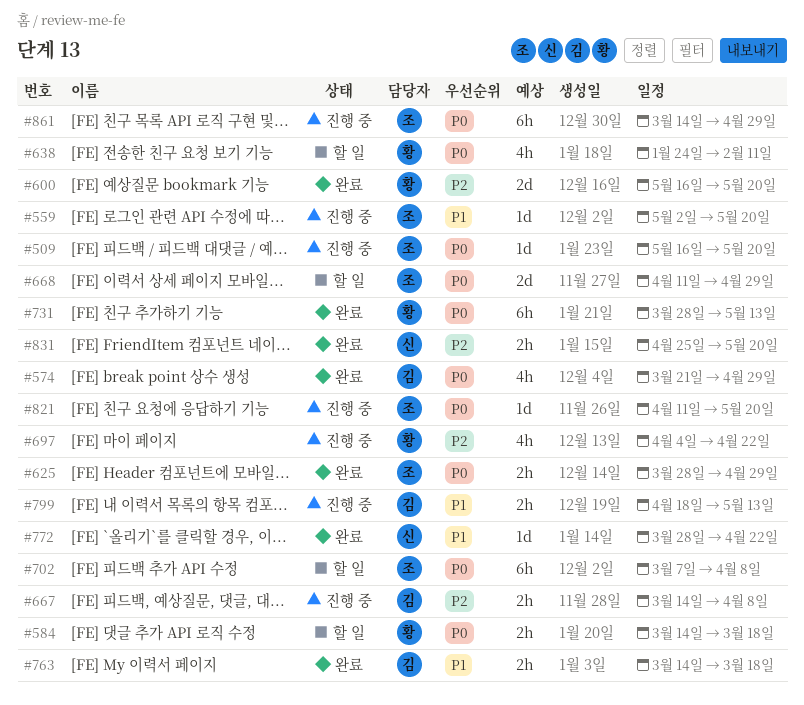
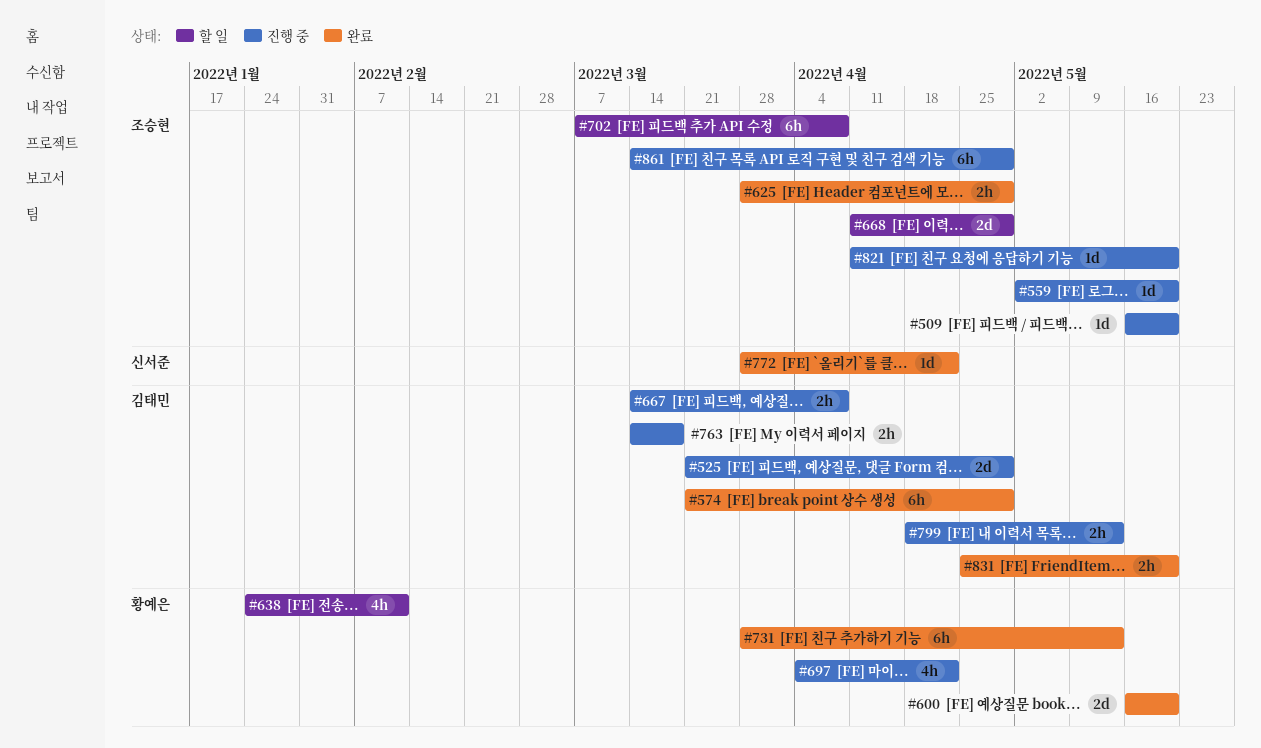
#525: none -> present
#574, estimate: 4h -> 6h
#584: present -> none
#763, status: 완료 -> 진행 중
#831, owner: 신서준 -> 김태민

